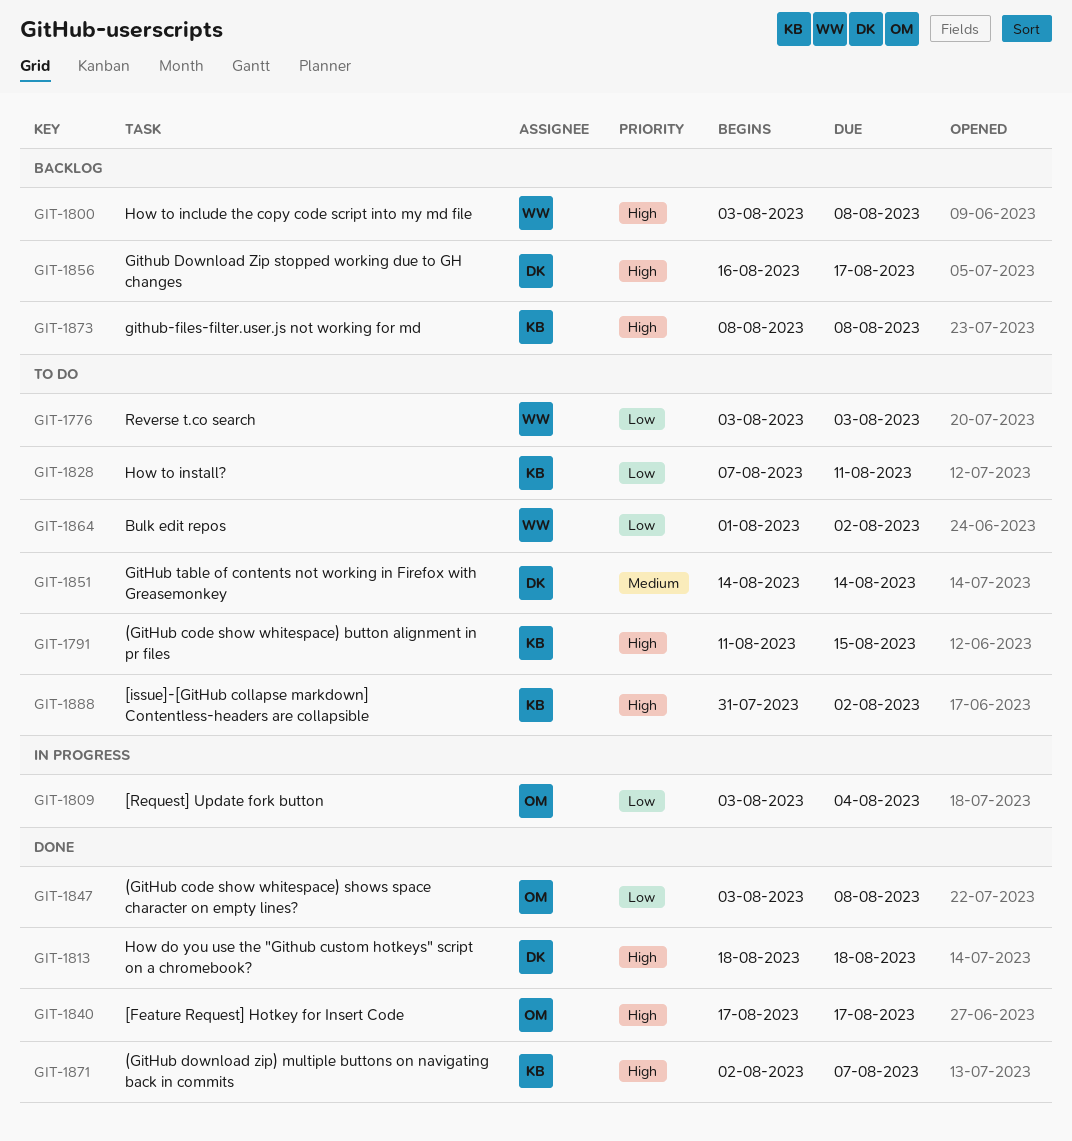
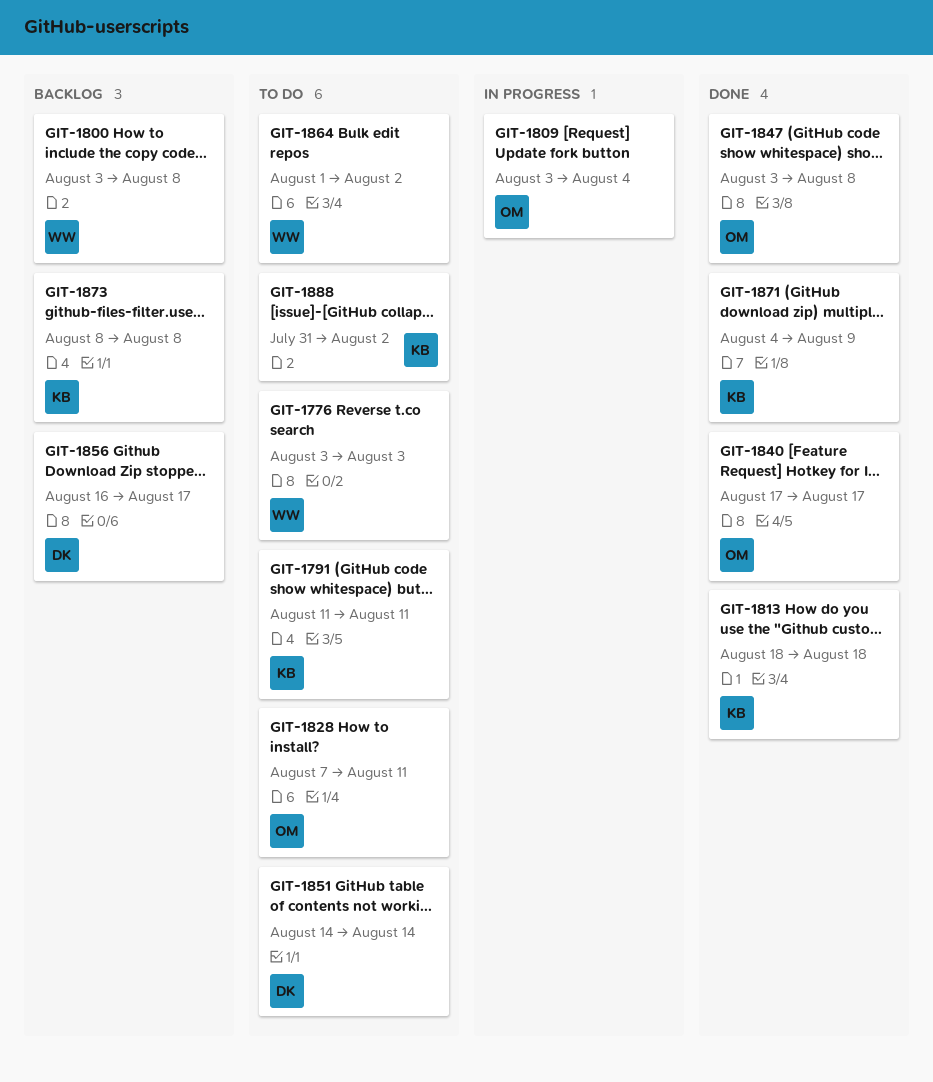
GIT-1791, due: Aug 15 -> Aug 11
GIT-1813, owner: DK -> KB
GIT-1828, owner: KB -> OM
GIT-1871, start: Aug 2 -> Aug 4
GIT-1871, due: Aug 7 -> Aug 9

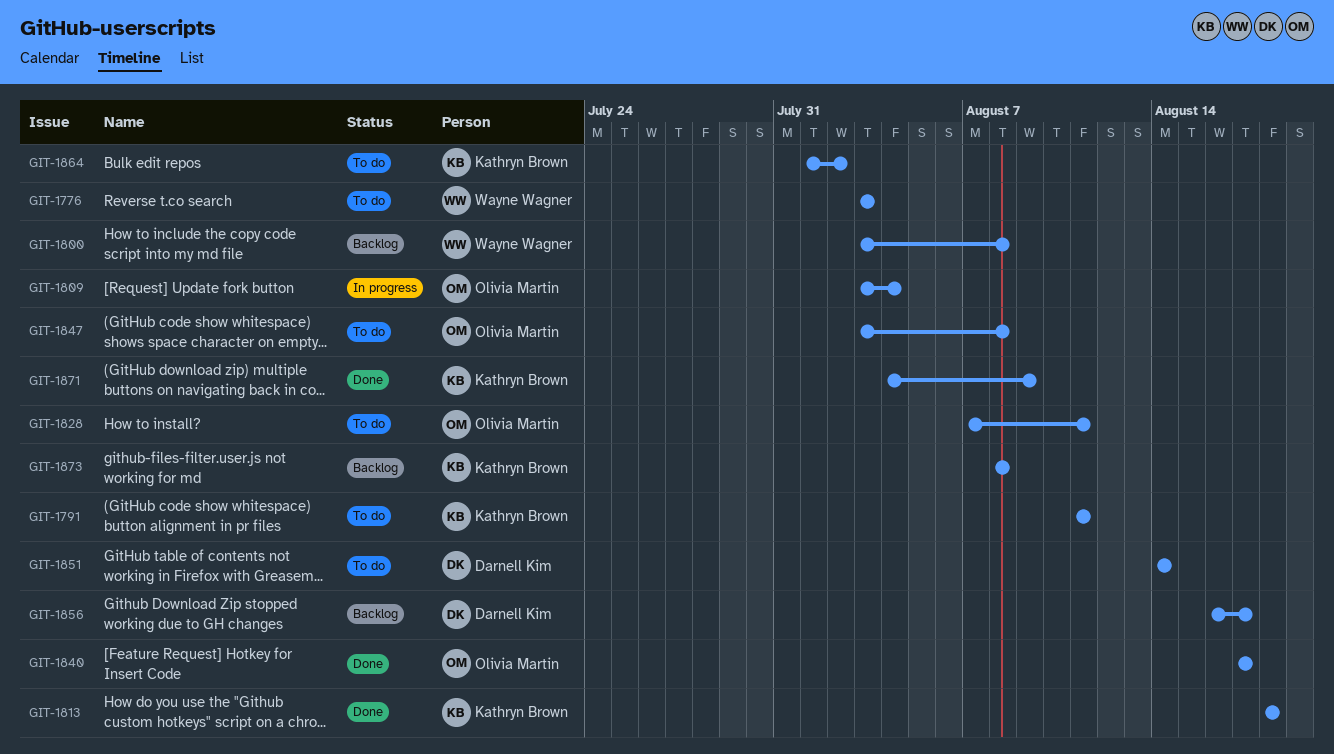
GIT-1847, status: Done -> To do
GIT-1864, owner: Wayne Wagner -> Kathryn Brown
GIT-1888: present -> none

